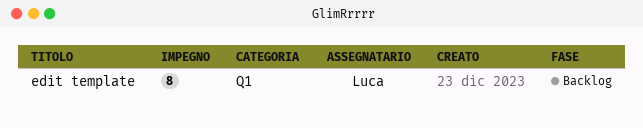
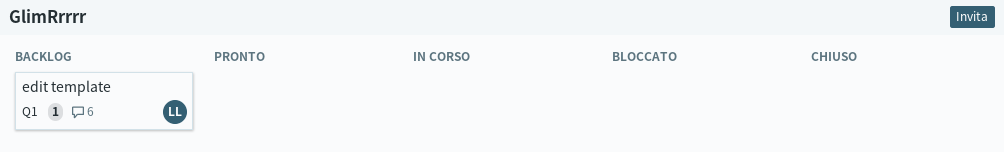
edit template, estimate: 8 -> 1

